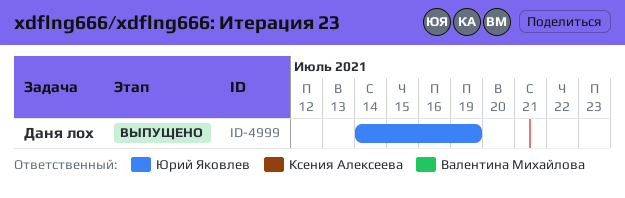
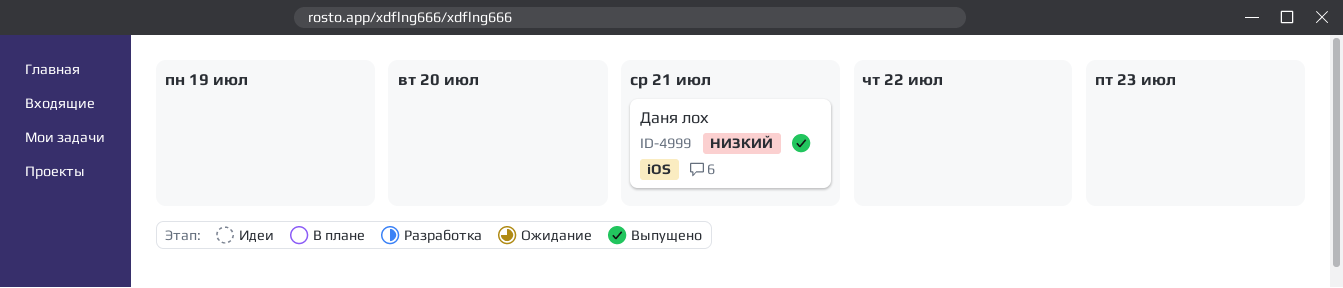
ID-4999, due: Jul 19 -> Jul 21

